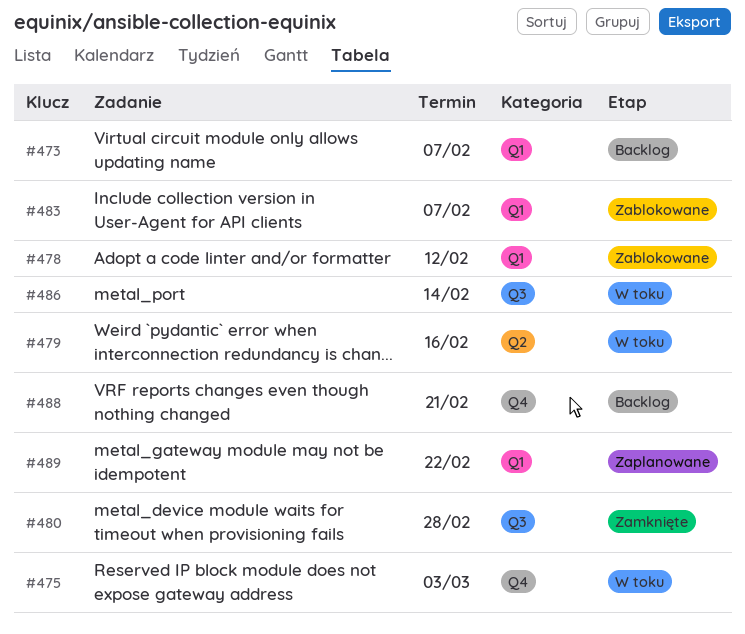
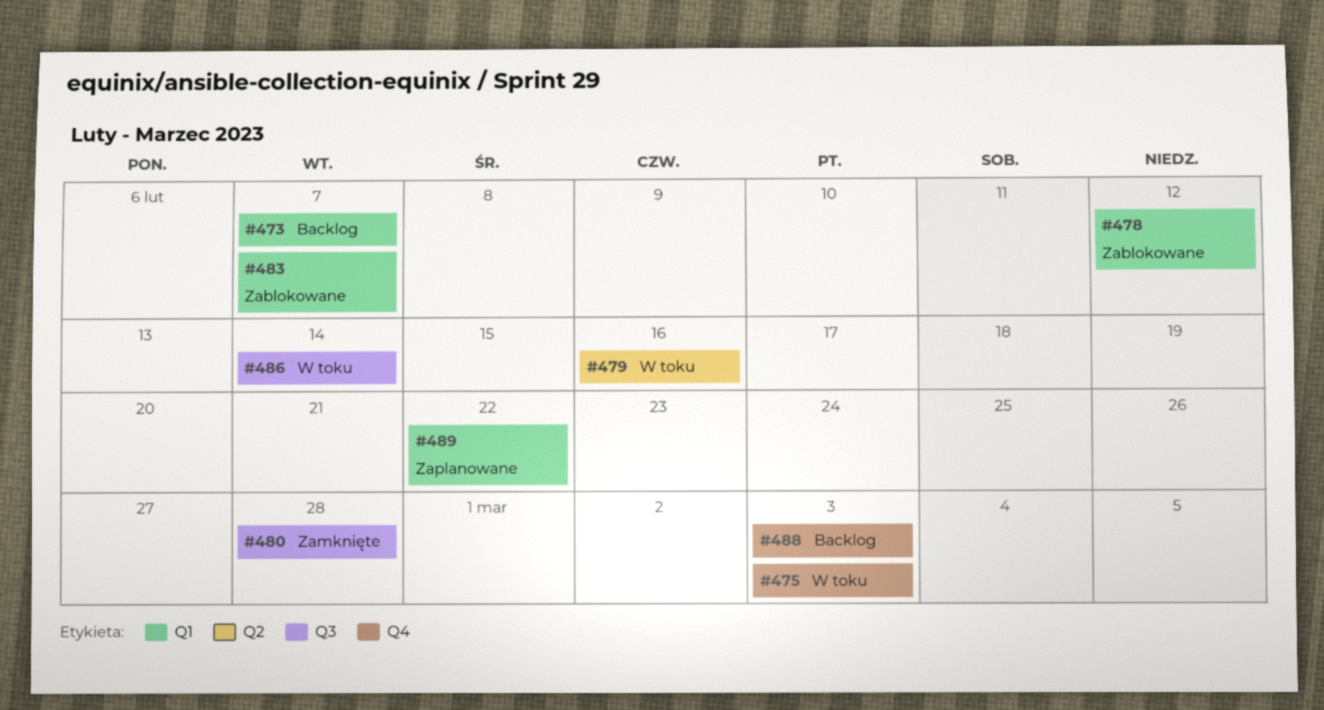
#488, due: Feb 21 -> Mar 3

